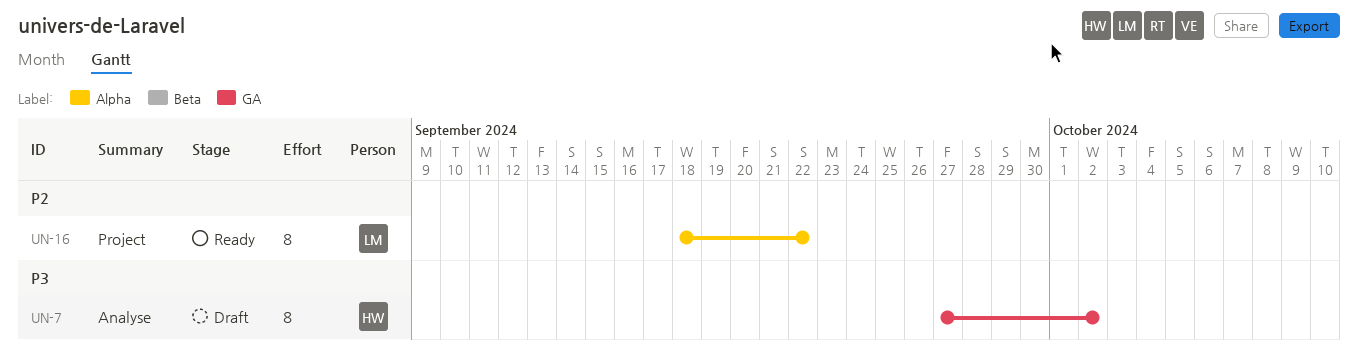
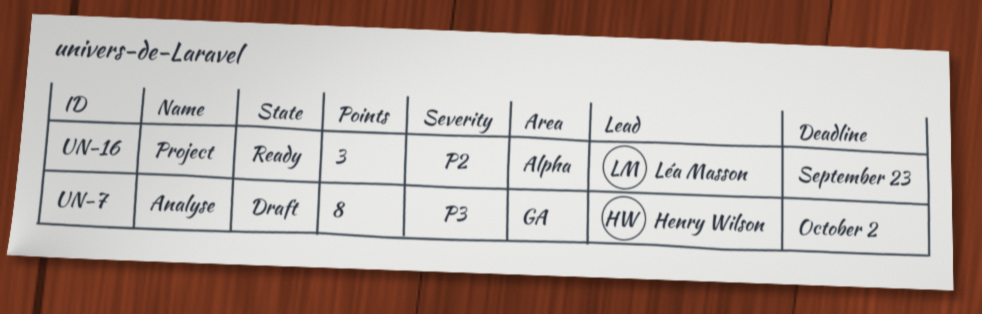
UN-16, estimate: 8 -> 3
UN-16, due: Sep 22 -> Sep 23

